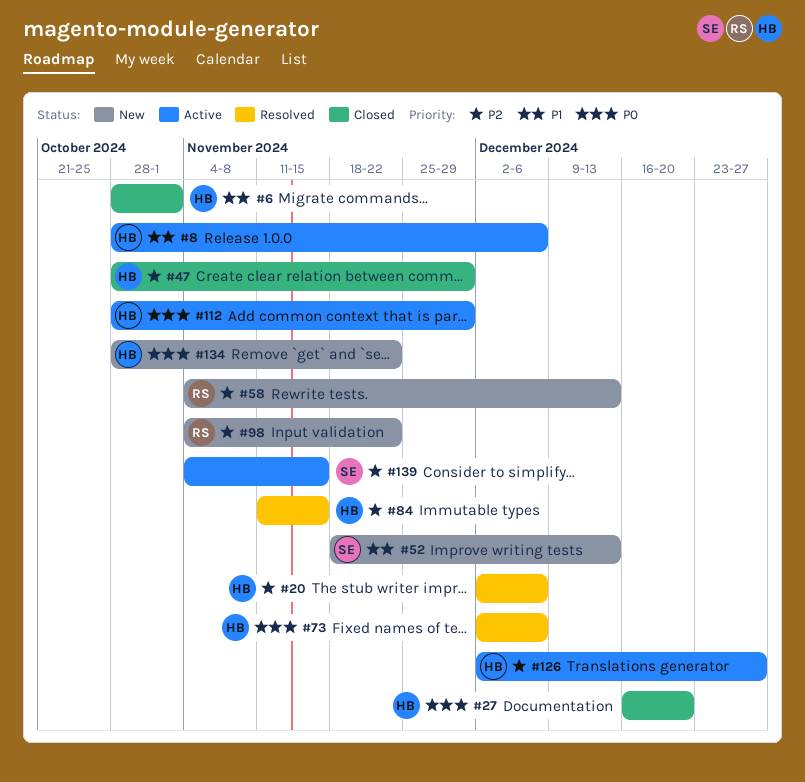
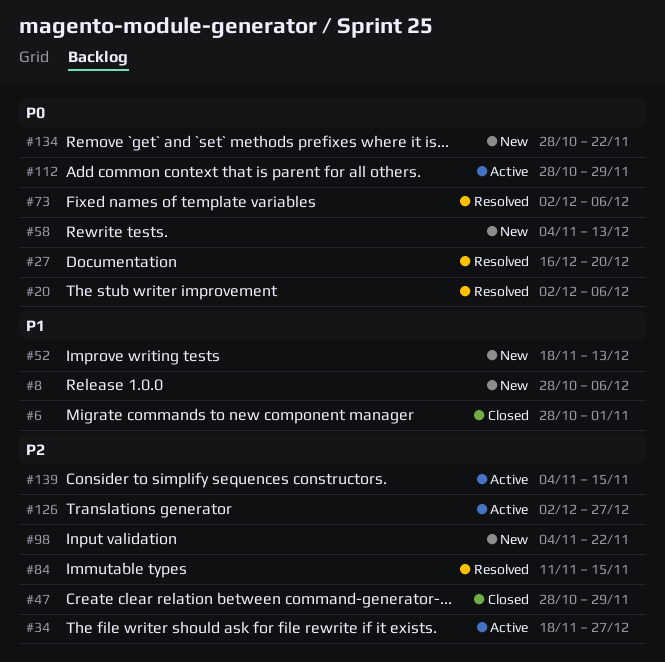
#8, status: Active -> New
#20, priority: P2 -> P0
#27, status: Closed -> Resolved
#34: none -> present
#58, priority: P2 -> P0

